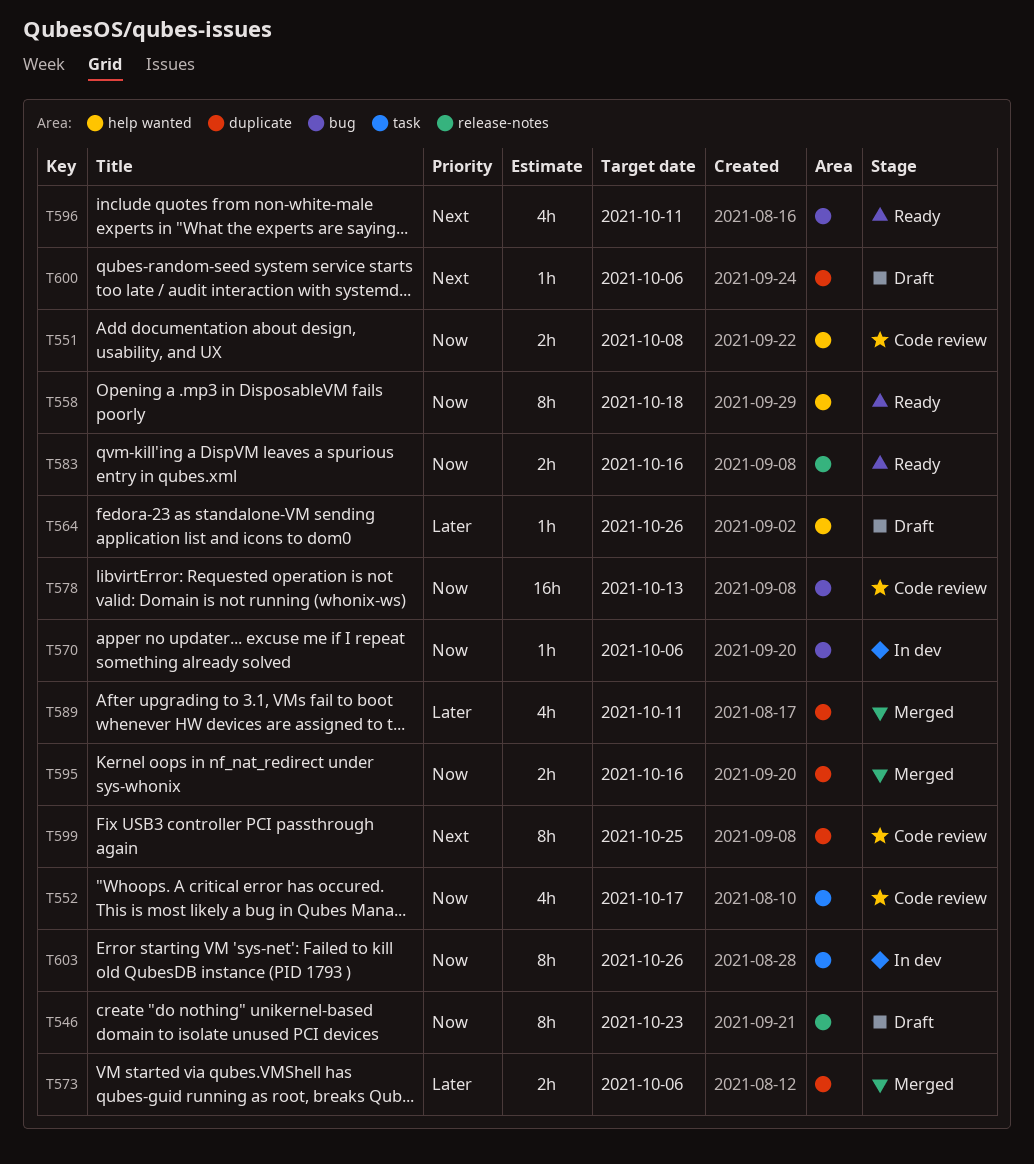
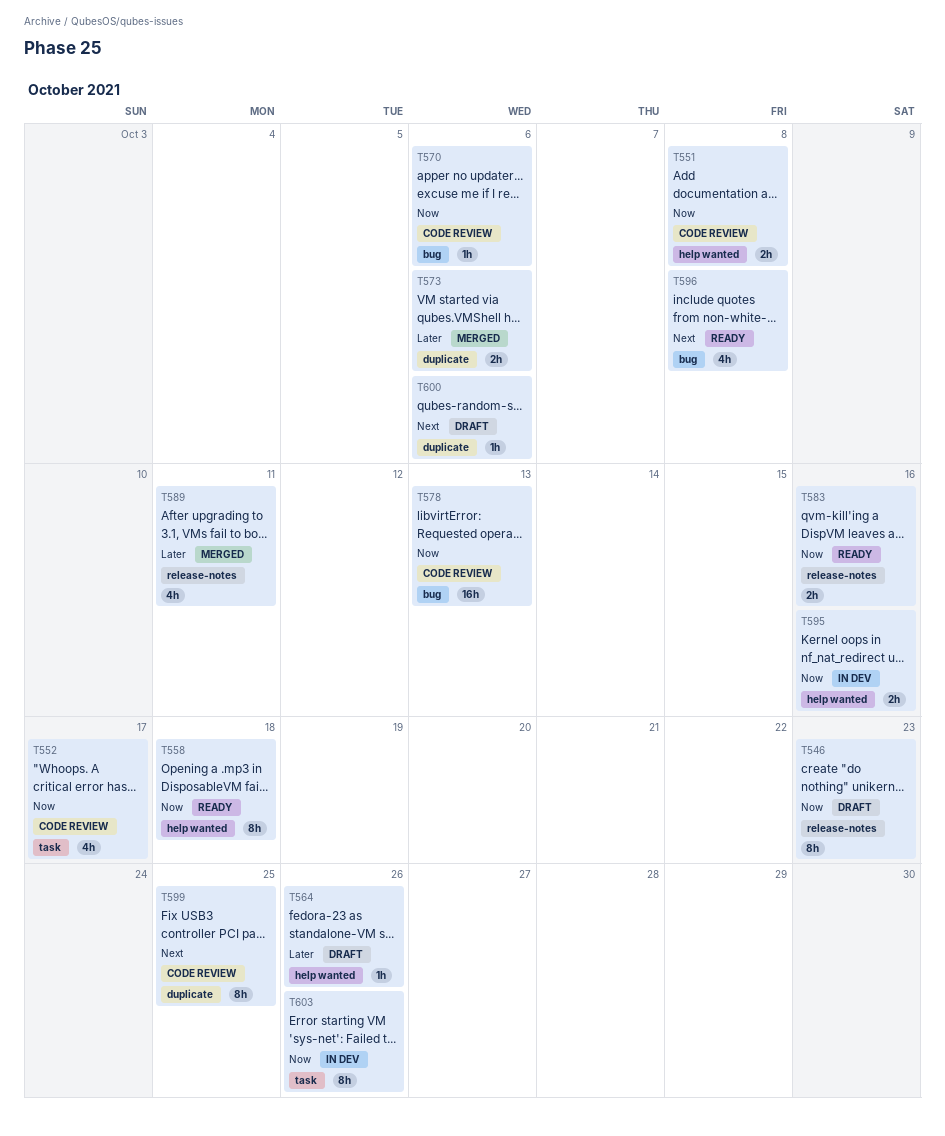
T570, status: In dev -> Code review
T589, label: duplicate -> release-notes
T595, status: Merged -> In dev
T595, label: duplicate -> help wanted
T596, due: Oct 11 -> Oct 8

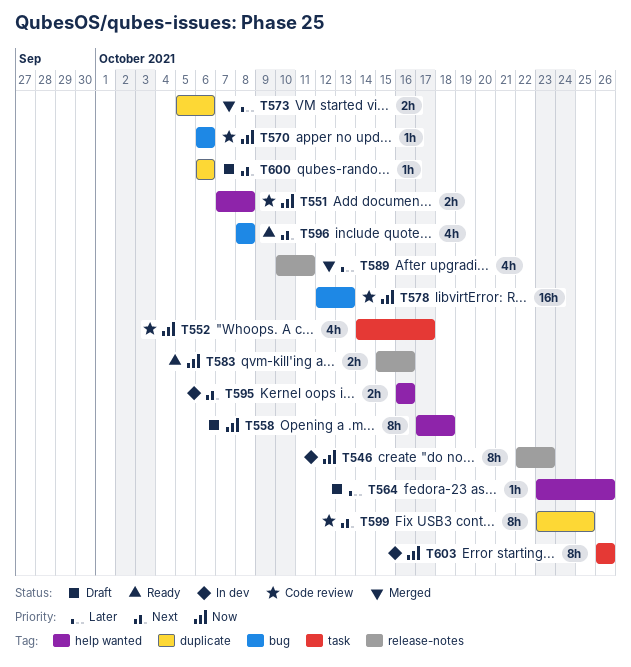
T546, status: Draft -> In dev
T558, status: Ready -> Draft
T595, priority: Now -> Next

